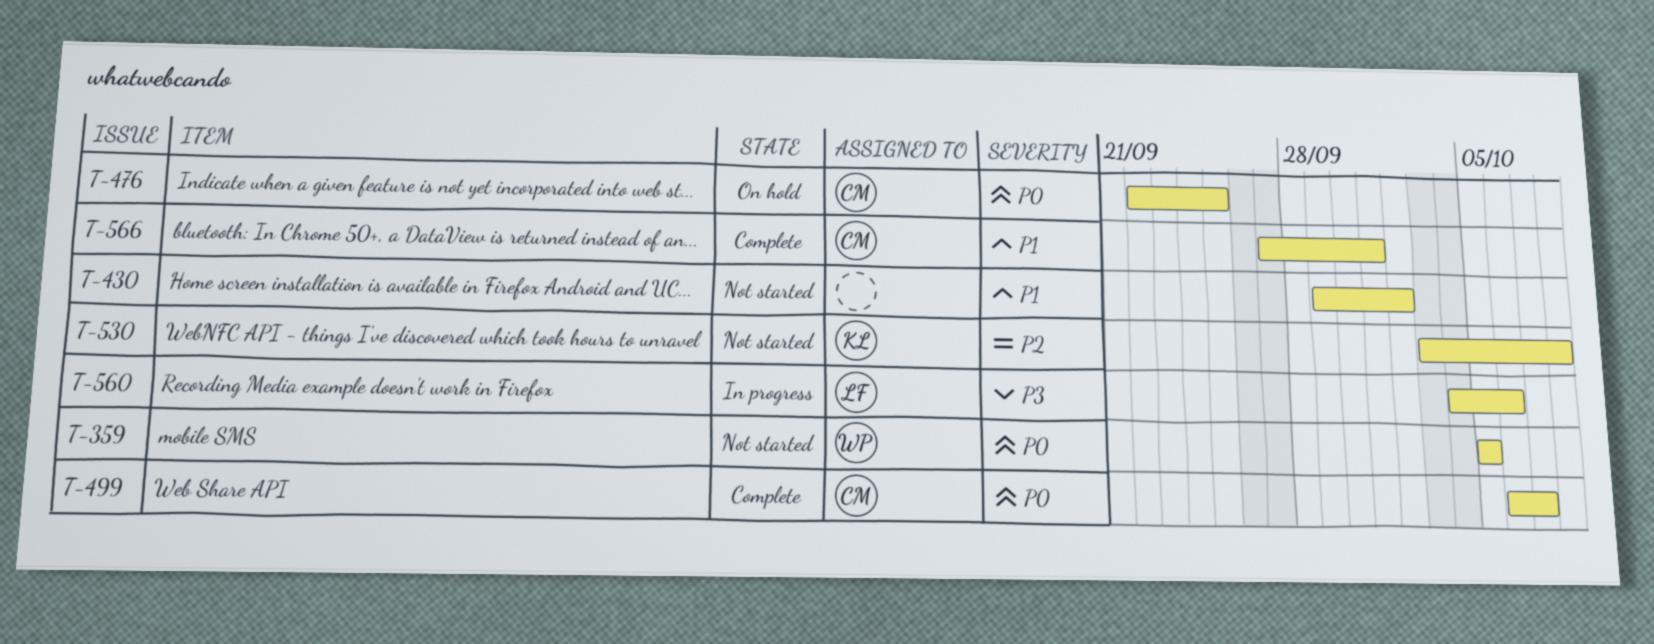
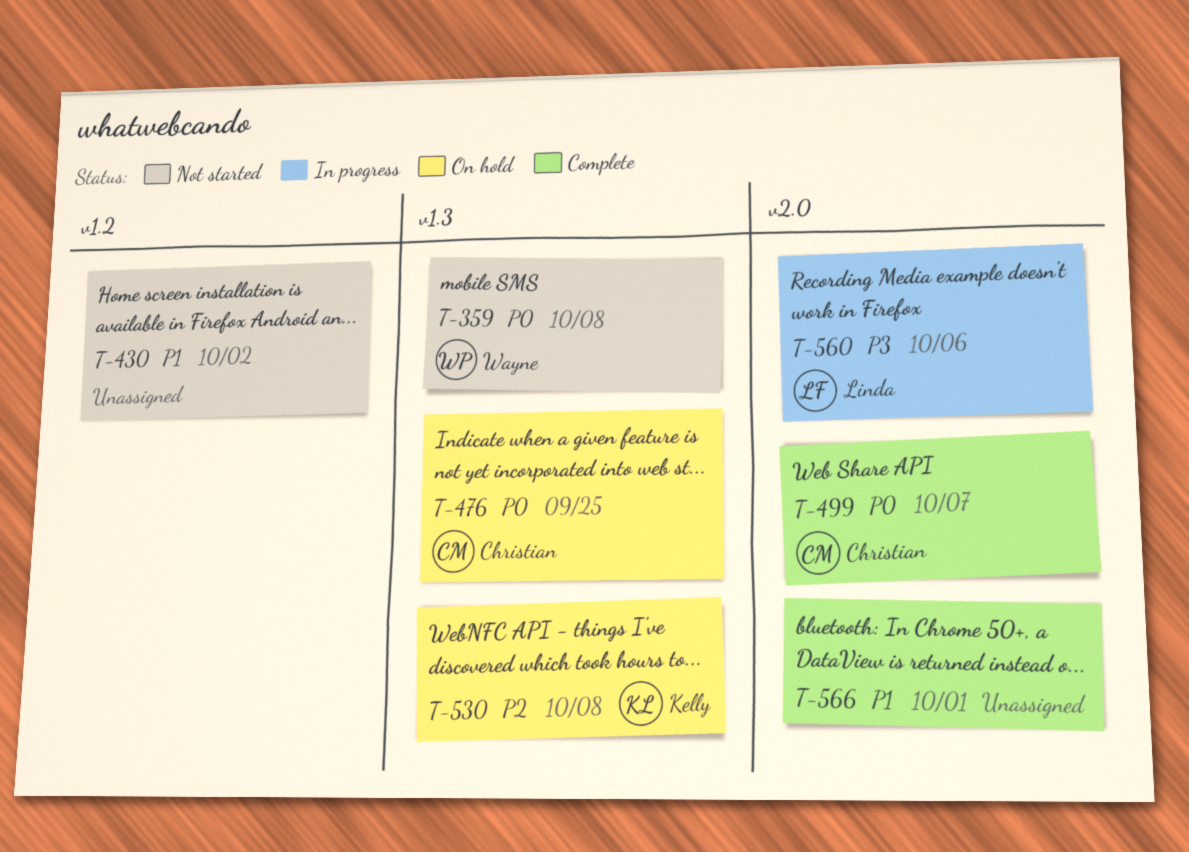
T-359, due: Oct 5 -> Oct 8
T-530, status: Not started -> On hold
T-566, owner: Christian -> none

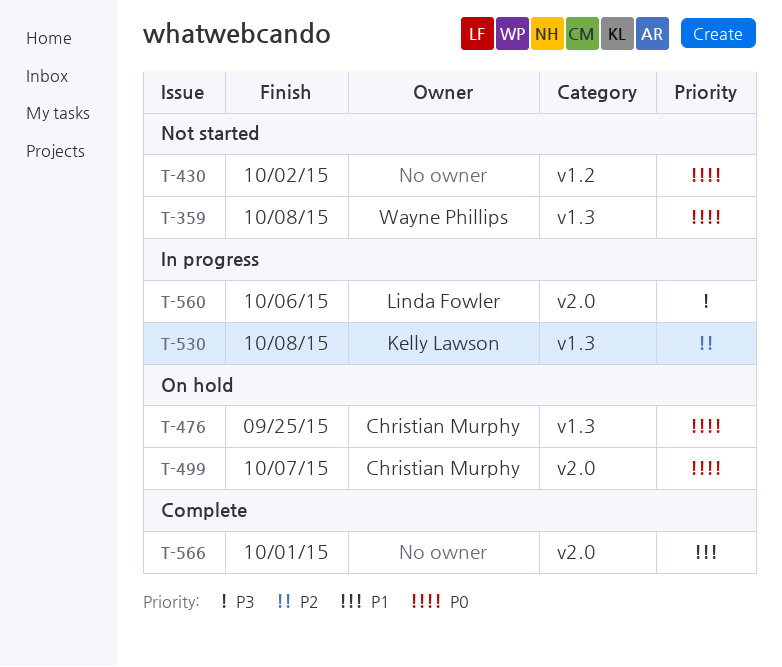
T-430, priority: P1 -> P0
T-499, status: Complete -> On hold
T-530, status: On hold -> In progress

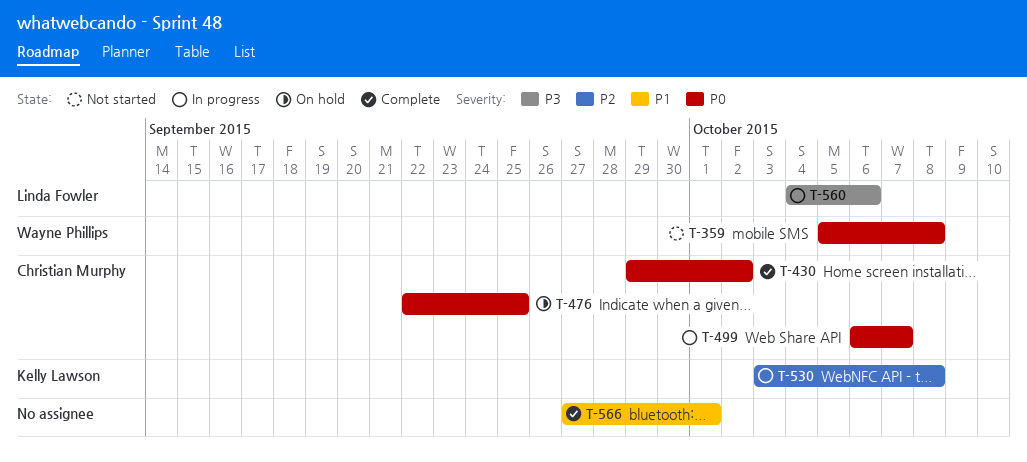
T-430, status: Not started -> Complete
T-430, owner: none -> Christian Murphy
T-499, status: On hold -> In progress

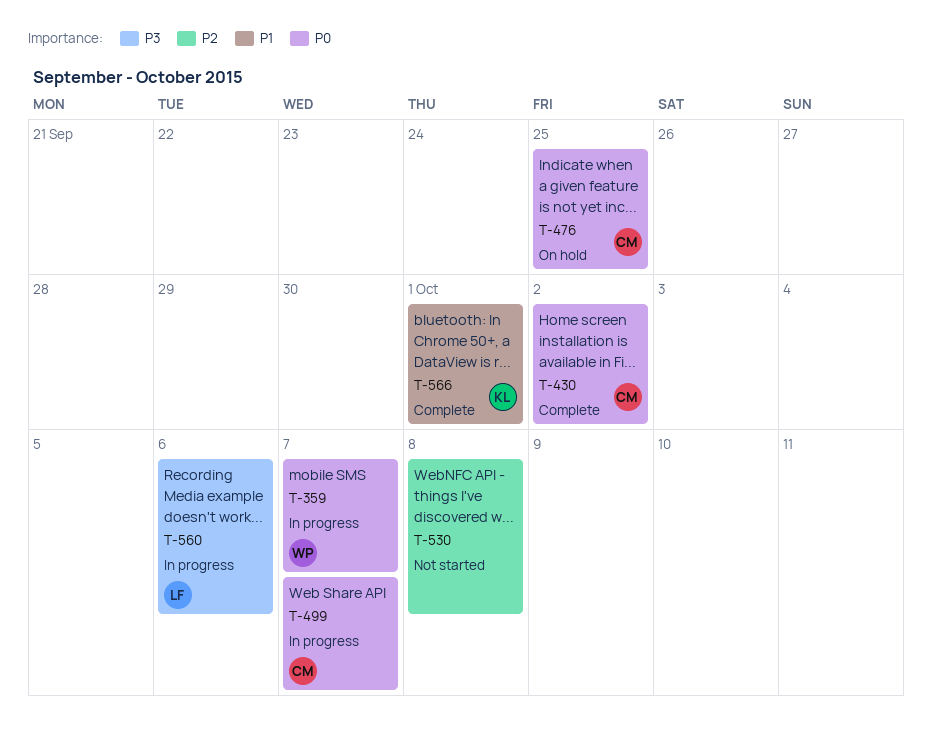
T-359, status: Not started -> In progress
T-359, due: Oct 8 -> Oct 7
T-530, status: In progress -> Not started
T-530, owner: Kelly Lawson -> none
T-566, owner: none -> Kelly Lawson

